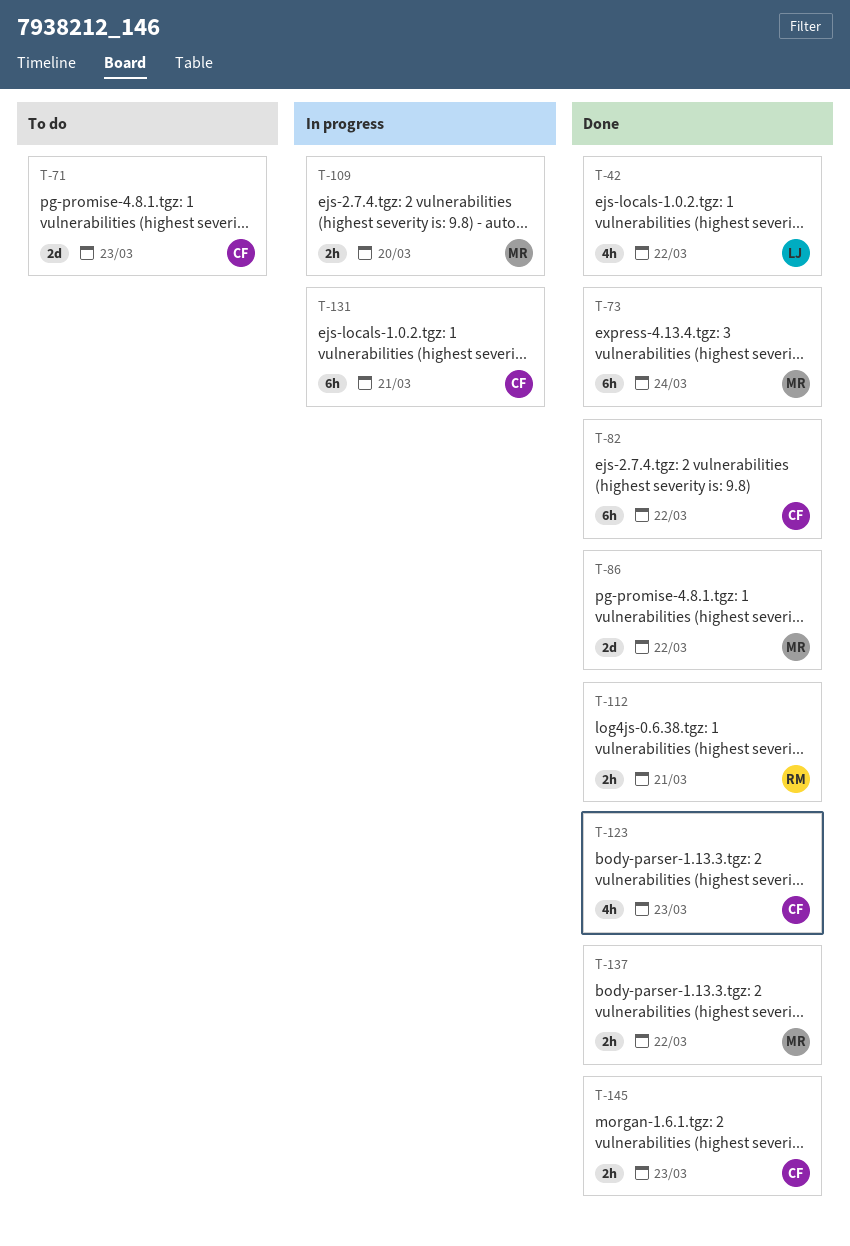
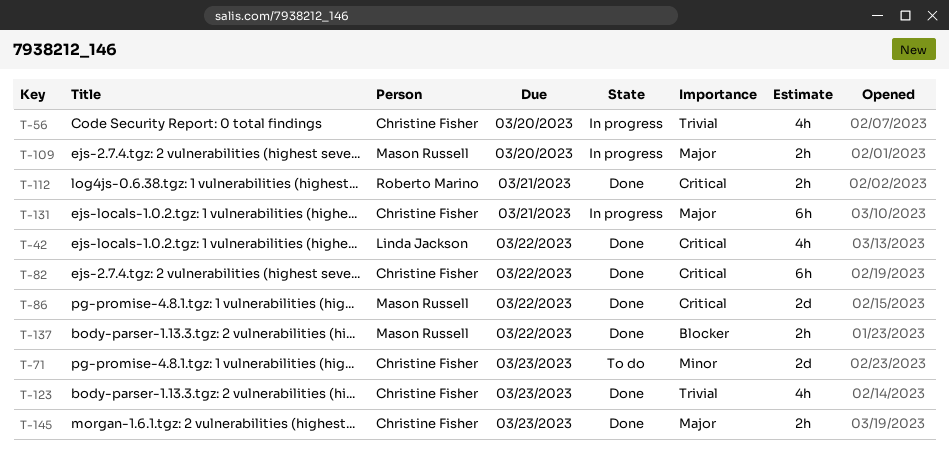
T-56: none -> present
T-73: present -> none

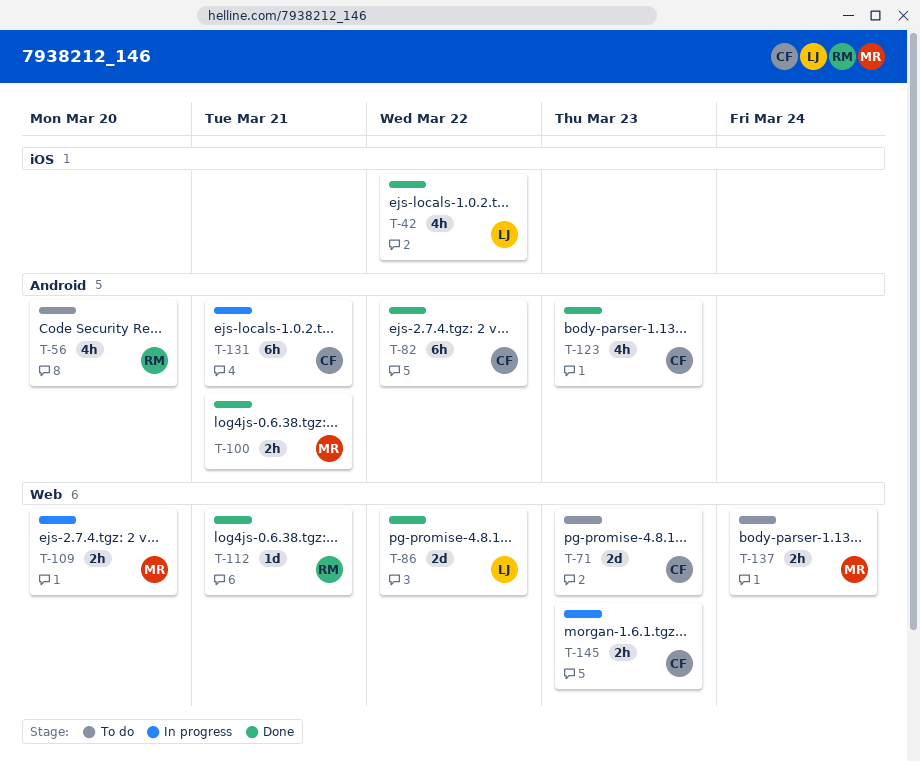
T-56, status: In progress -> To do
T-56, owner: Christine Fisher -> Roberto Marino
T-86, owner: Mason Russell -> Linda Jackson
T-100: none -> present
T-112, estimate: 2h -> 1d
T-137, status: Done -> To do
T-137, due: Mar 22 -> Mar 24
T-145, status: Done -> In progress

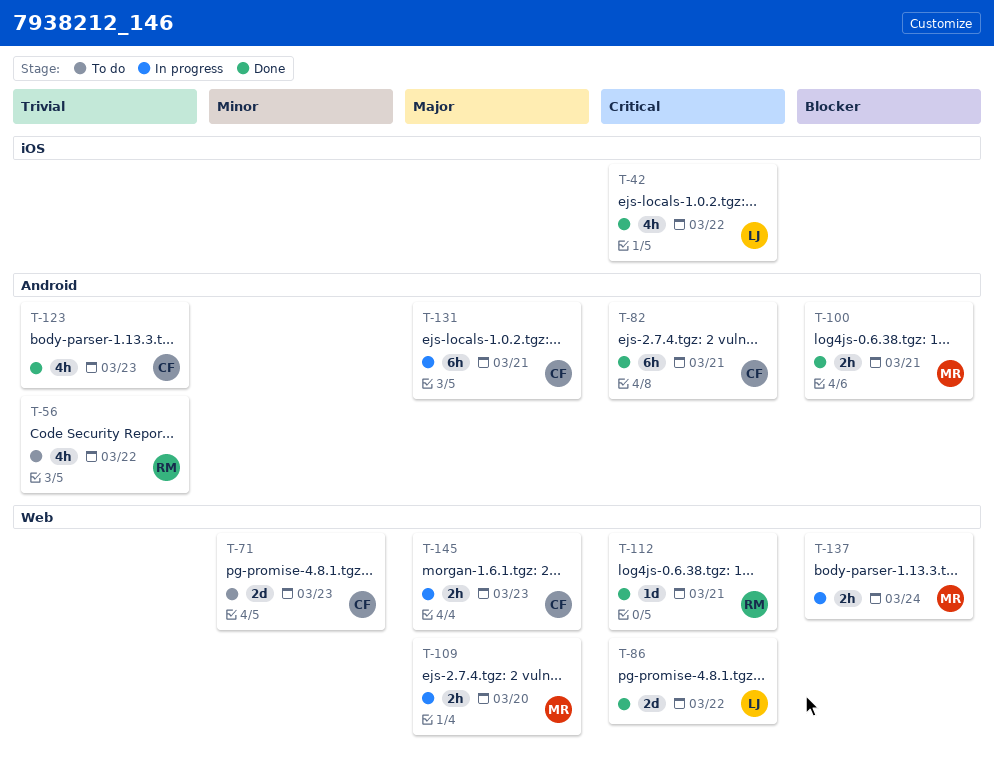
T-56, due: Mar 20 -> Mar 22
T-82, due: Mar 22 -> Mar 21
T-137, status: To do -> In progress

